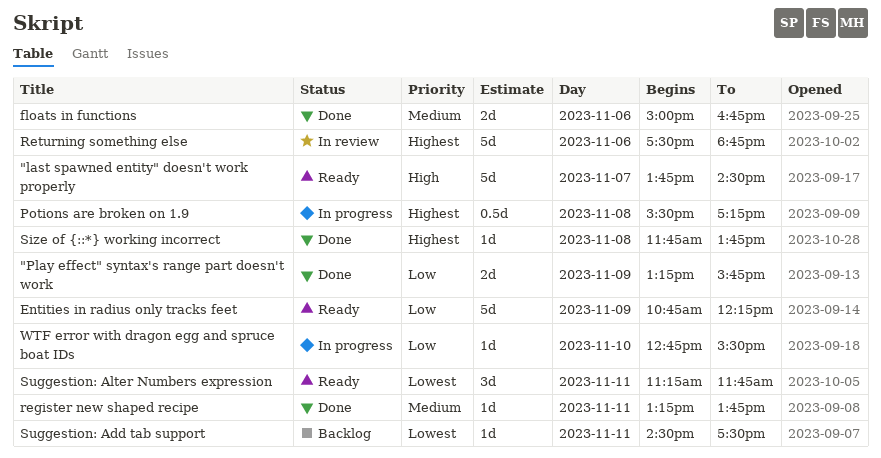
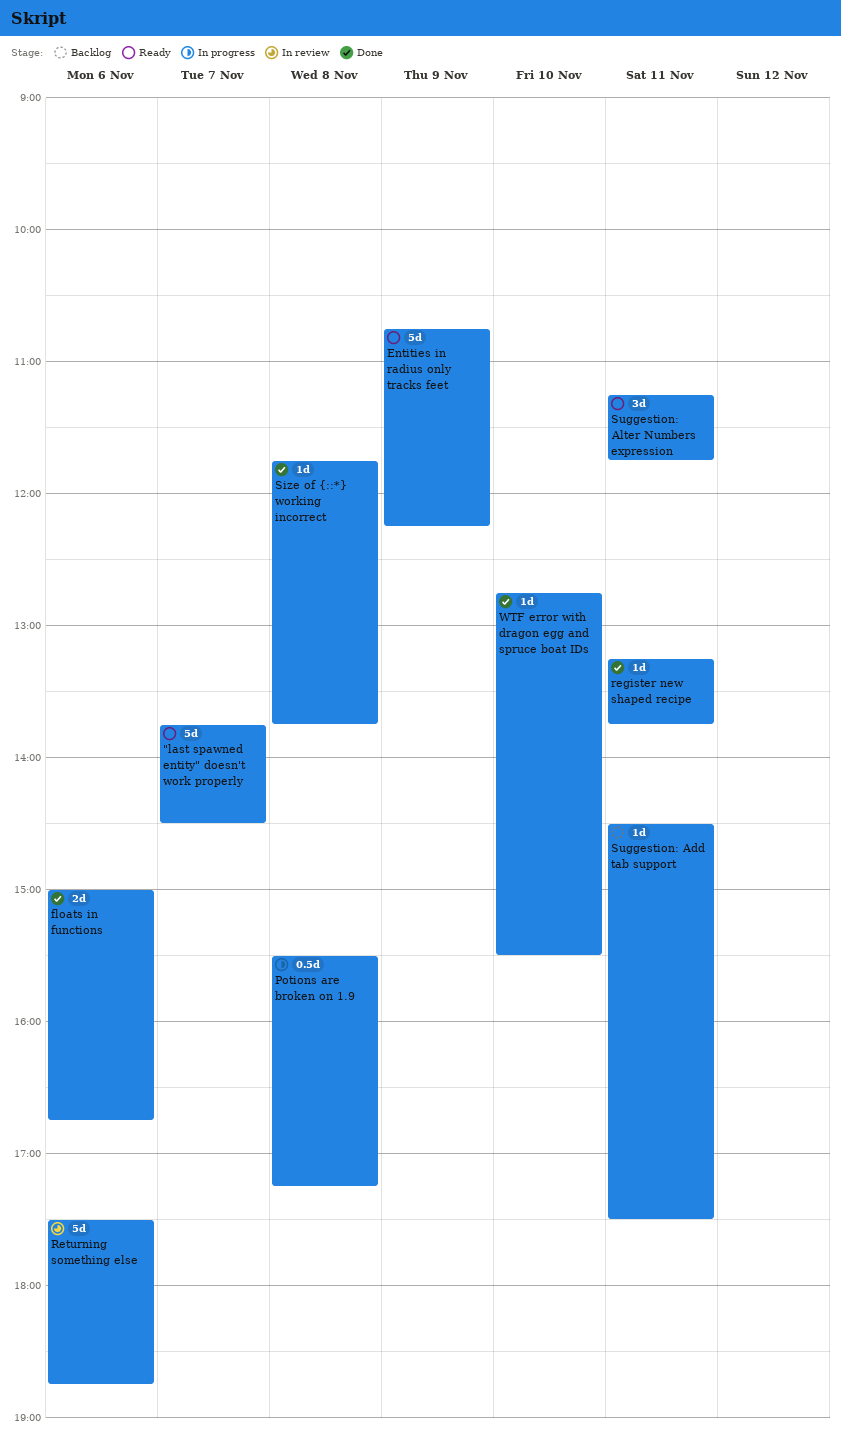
"Play effect" syntax's range part doesn't work: present -> none
WTF error with dragon egg and spruce boat IDs, status: In progress -> Done

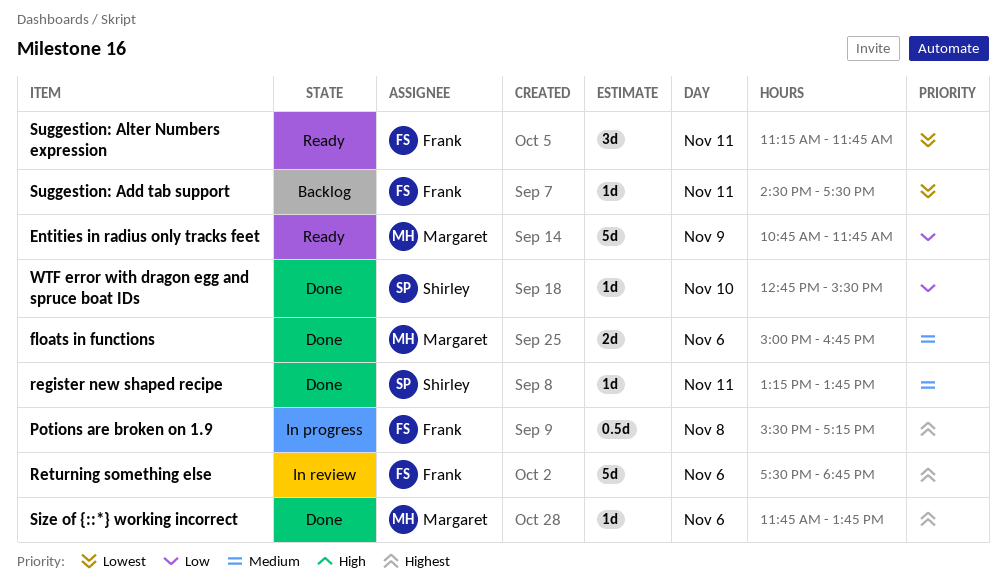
"last spawned entity" doesn't work properly: present -> none
Entities in radius only tracks feet, ends: 12:15 -> 11:45
Size of {::*} working incorrect, day: Nov 8 -> Nov 6

